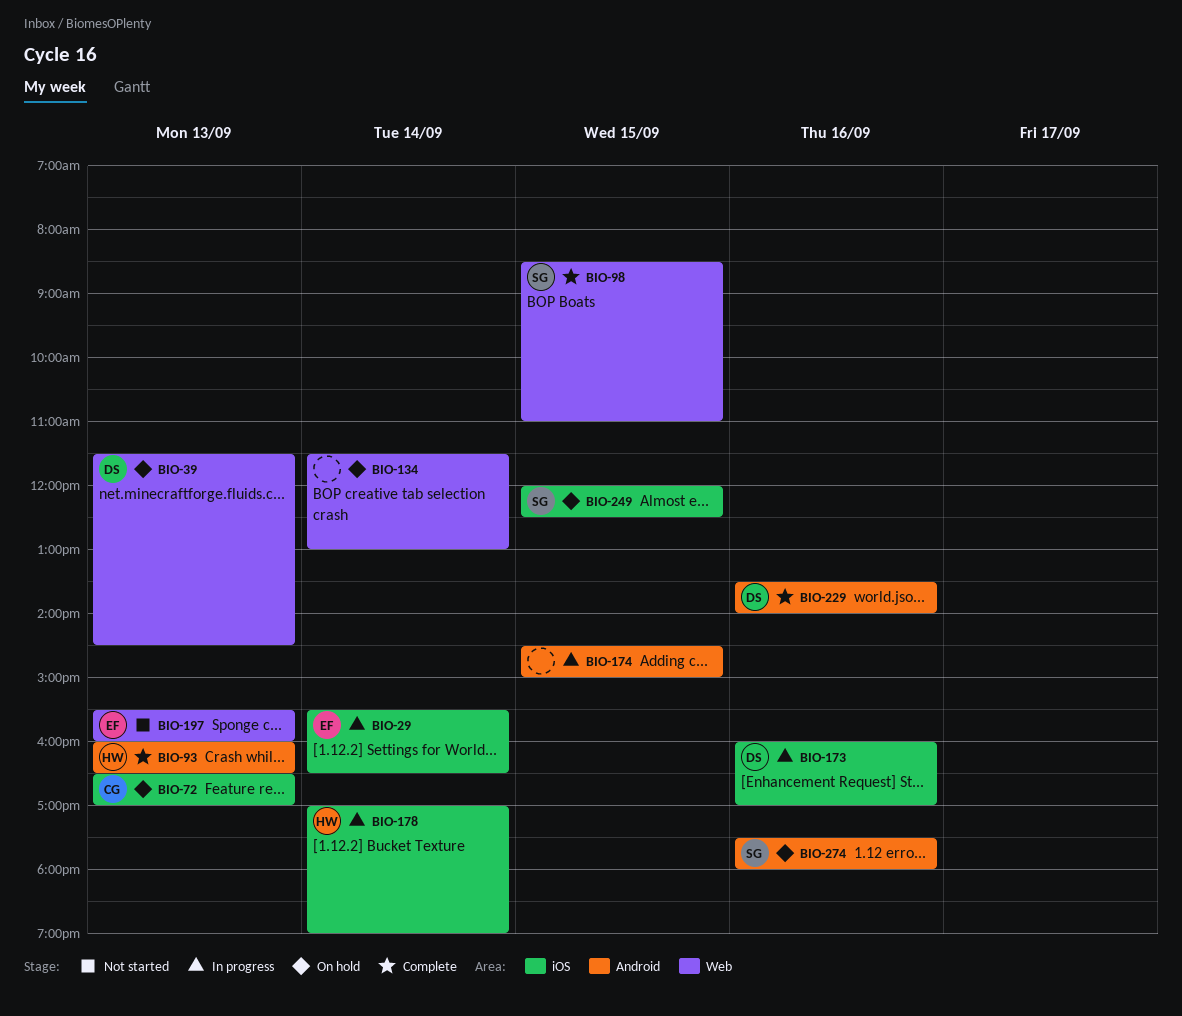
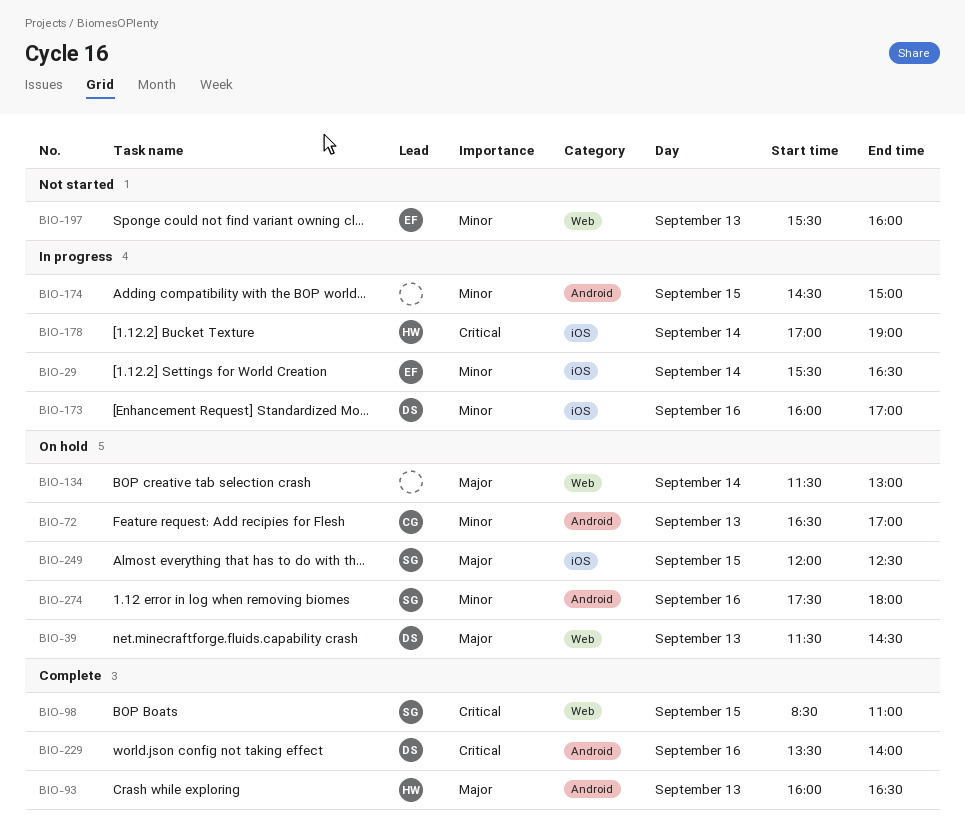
BIO-72, label: iOS -> Android

